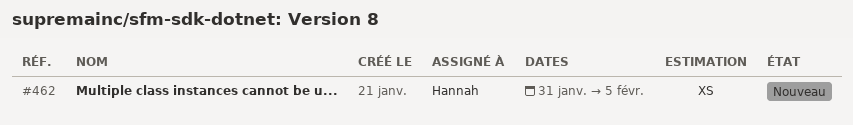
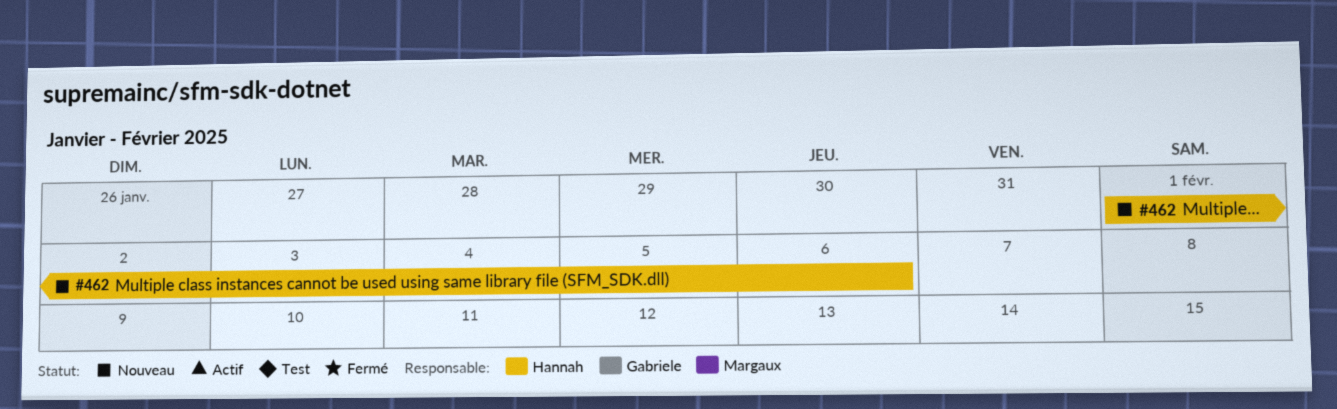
#462, start: Jan 31 -> Feb 1
#462, due: Feb 5 -> Feb 6

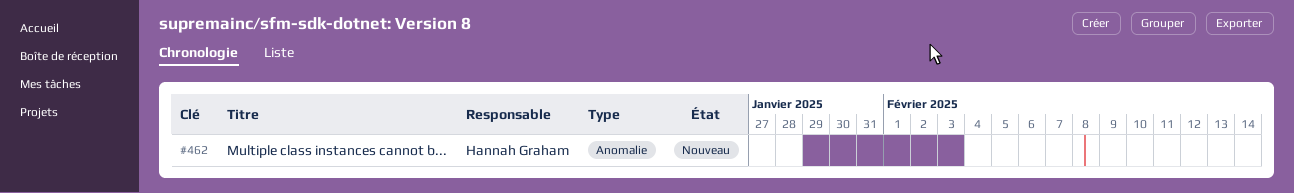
#462, start: Feb 1 -> Jan 29
#462, due: Feb 6 -> Feb 3

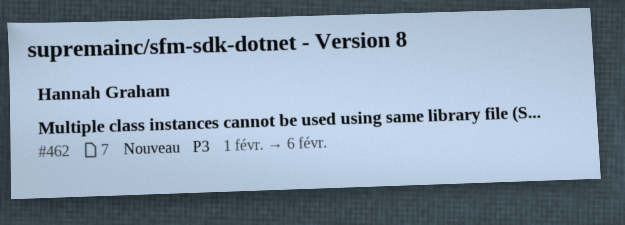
#462, start: Jan 29 -> Feb 1
#462, due: Feb 3 -> Feb 6

